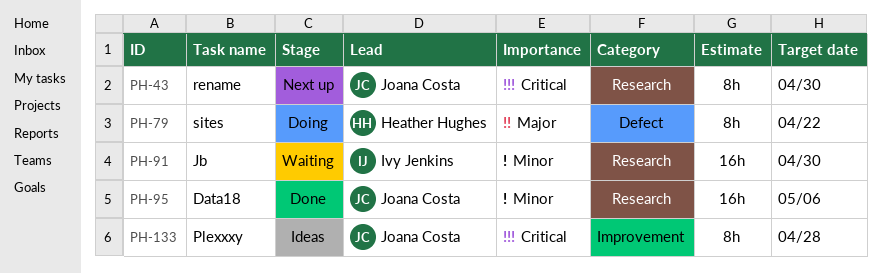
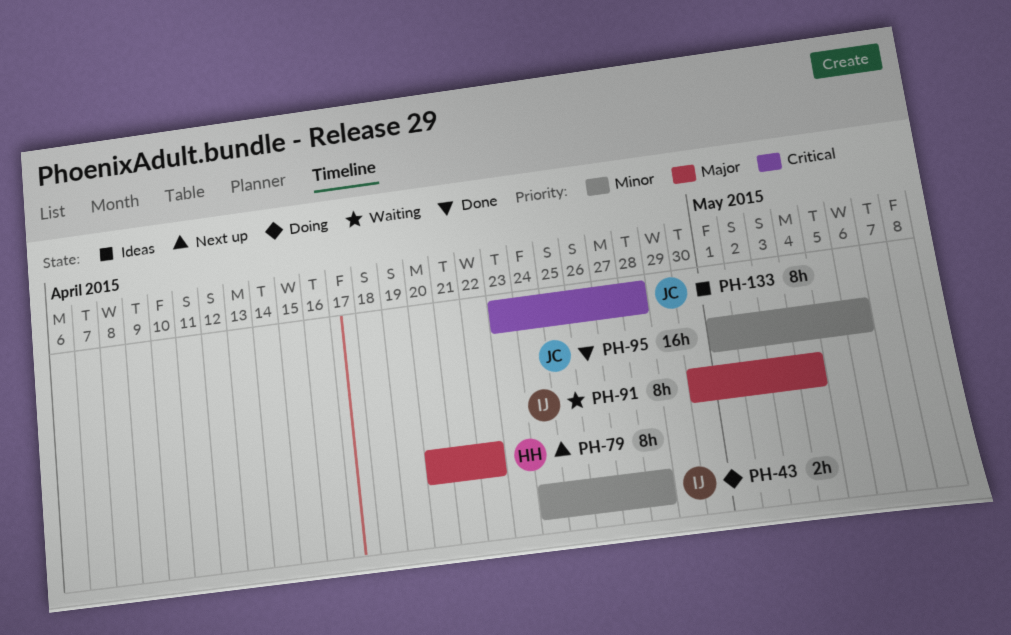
PH-43, status: Next up -> Doing
PH-43, owner: Joana Costa -> Ivy Jenkins
PH-43, priority: Critical -> Minor
PH-43, estimate: 8h -> 2h
PH-43, due: Apr 30 -> Apr 28
PH-79, status: Doing -> Next up
PH-91, priority: Minor -> Major
PH-91, estimate: 16h -> 8h
PH-91, due: Apr 30 -> May 4

